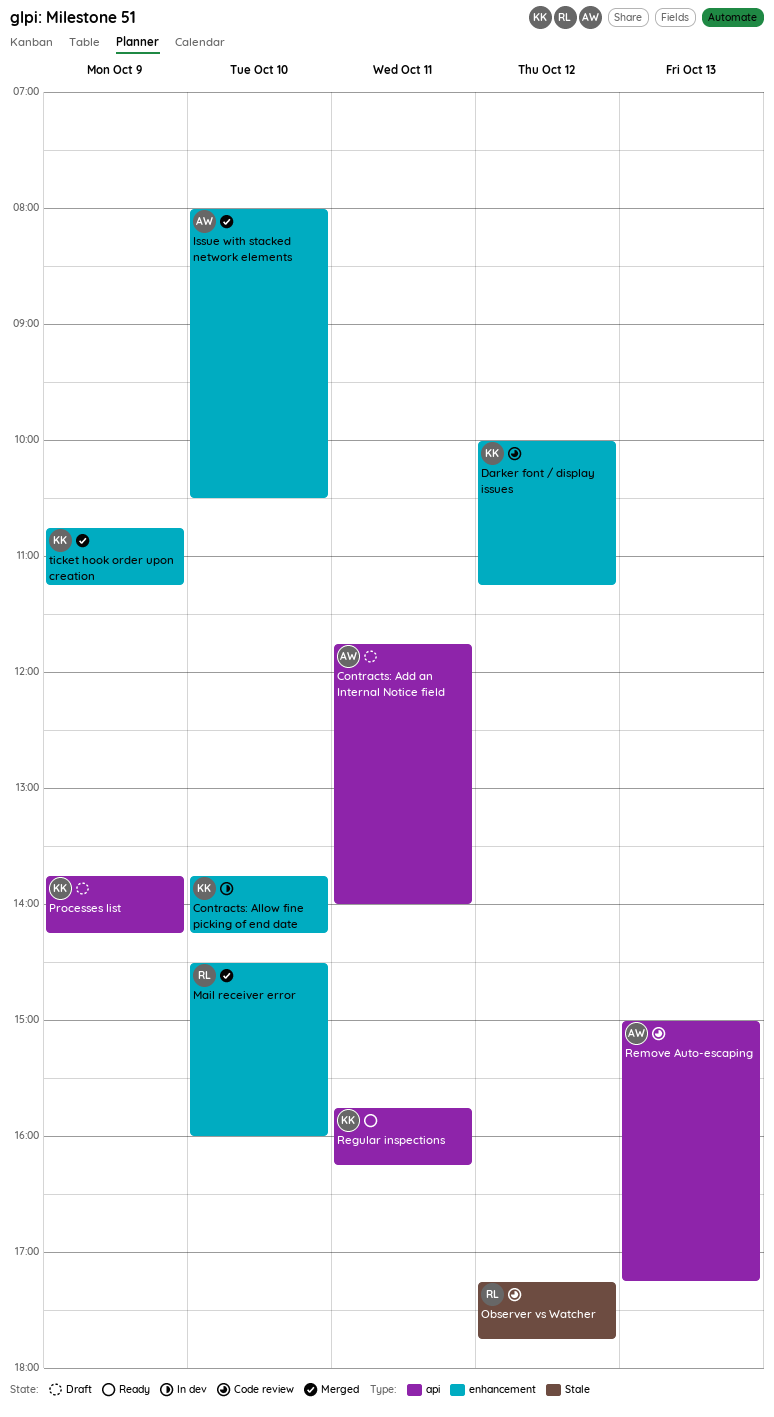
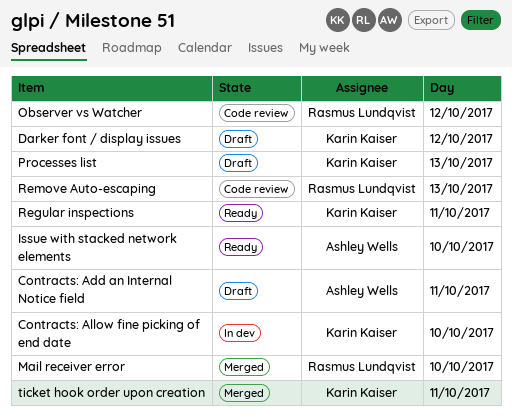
Darker font / display issues, status: Code review -> Draft
Issue with stacked network elements, status: Merged -> Ready
Processes list, day: Oct 9 -> Oct 13
Remove Auto-escaping, owner: Ashley Wells -> Rasmus Lundqvist
ticket hook order upon creation, day: Oct 9 -> Oct 11

